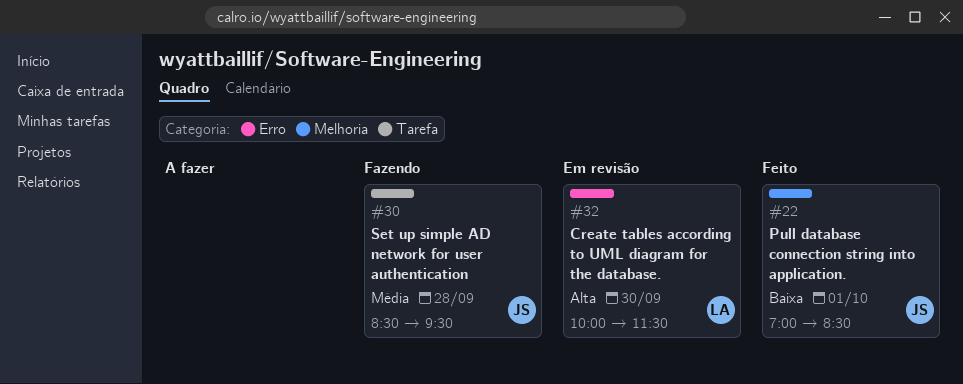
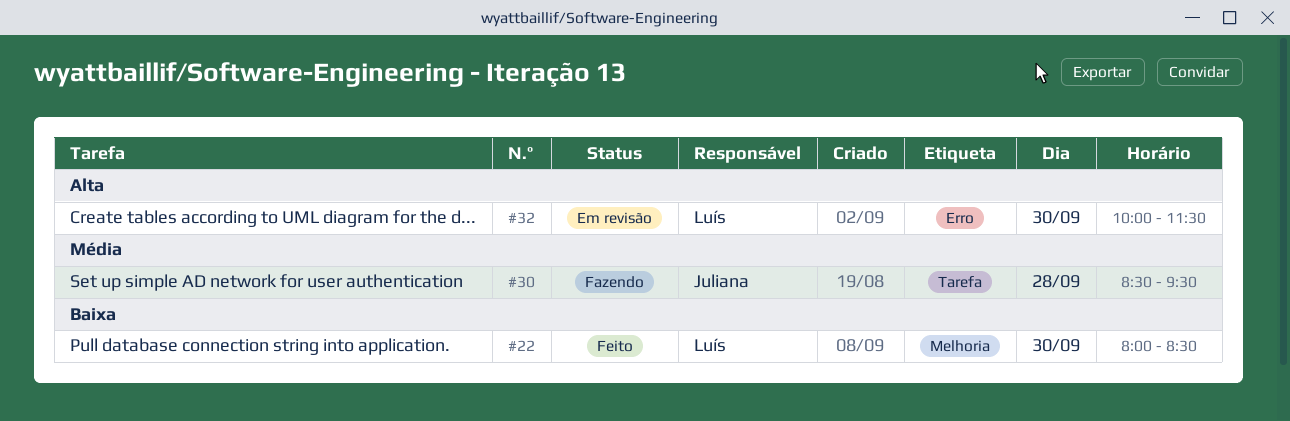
#22, owner: Juliana -> Luís
#22, day: Oct 1 -> Sep 30
#22, begins: 07:00 -> 08:00

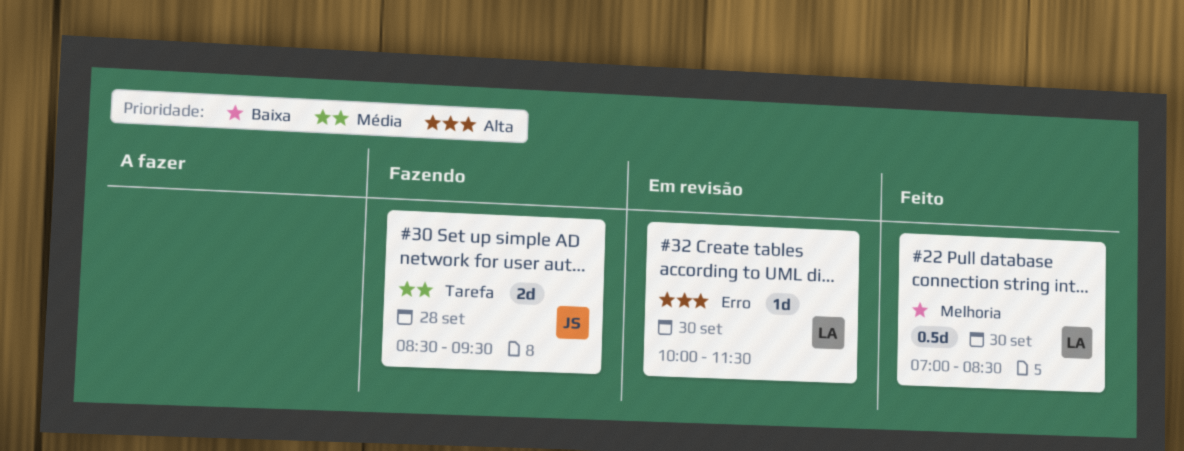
#22, begins: 08:00 -> 07:00

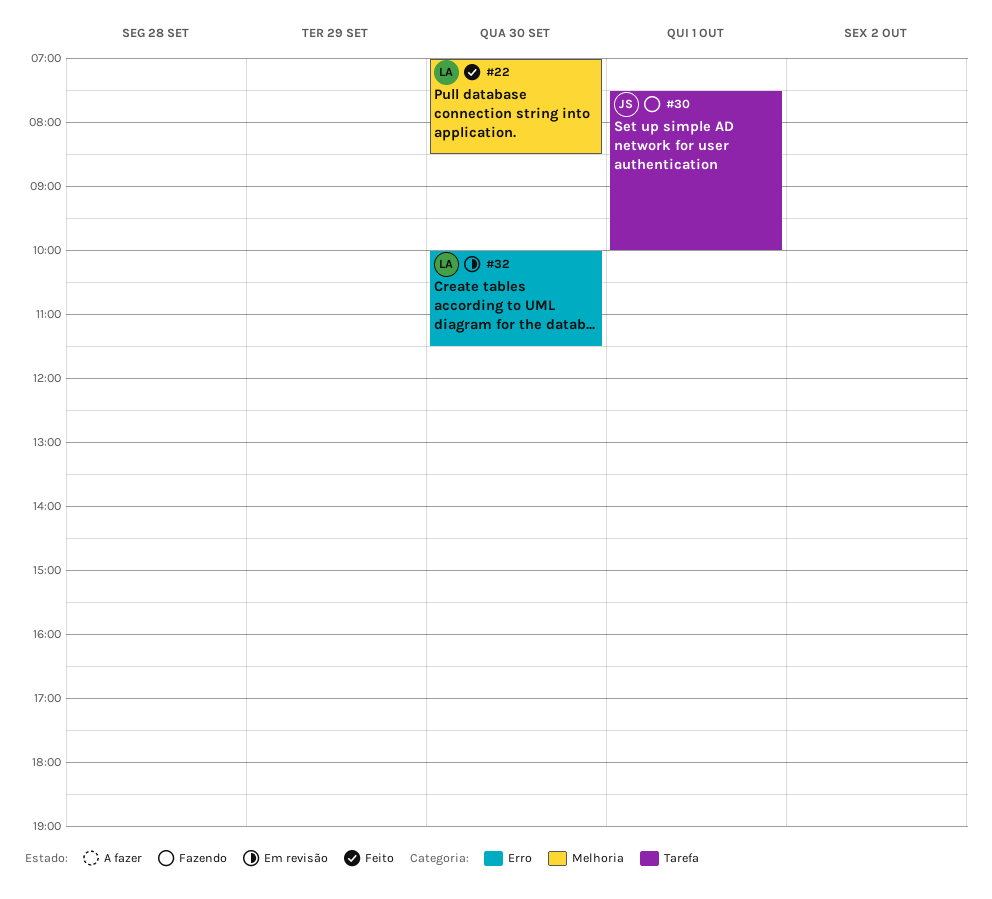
#30, day: Sep 28 -> Oct 1
#30, begins: 08:30 -> 07:30
#30, ends: 09:30 -> 10:00

